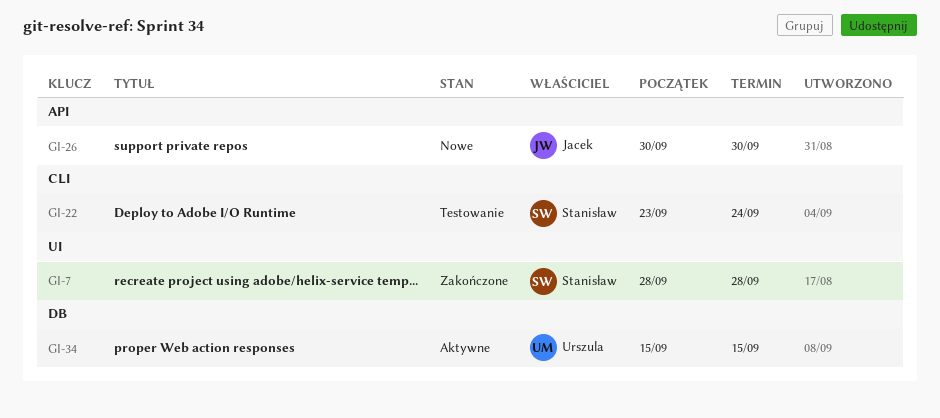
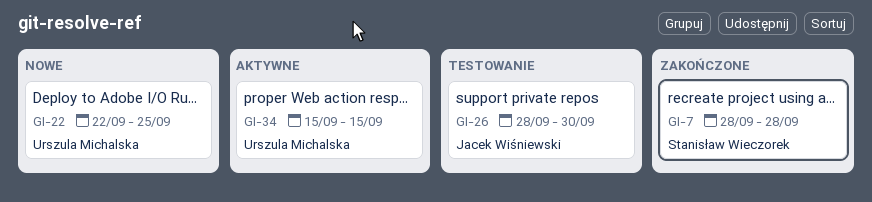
GI-22, status: Testowanie -> Nowe
GI-22, owner: Stanisław Wieczorek -> Urszula Michalska
GI-22, start: Sep 23 -> Sep 22
GI-22, due: Sep 24 -> Sep 25
GI-26, status: Nowe -> Testowanie
GI-26, start: Sep 30 -> Sep 28

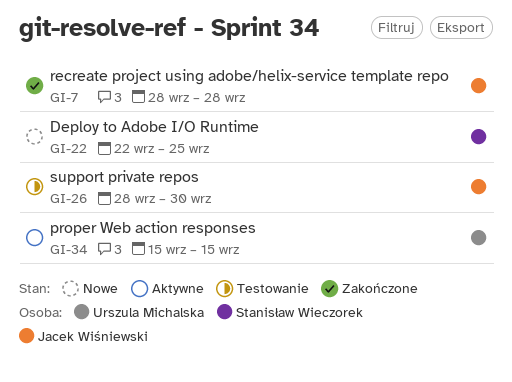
GI-7, owner: Stanisław Wieczorek -> Jacek Wiśniewski
GI-22, owner: Urszula Michalska -> Stanisław Wieczorek

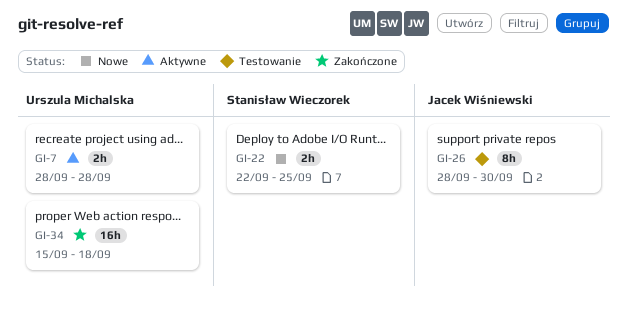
GI-7, status: Zakończone -> Aktywne
GI-7, owner: Jacek Wiśniewski -> Urszula Michalska
GI-34, status: Aktywne -> Zakończone
GI-34, due: Sep 15 -> Sep 18

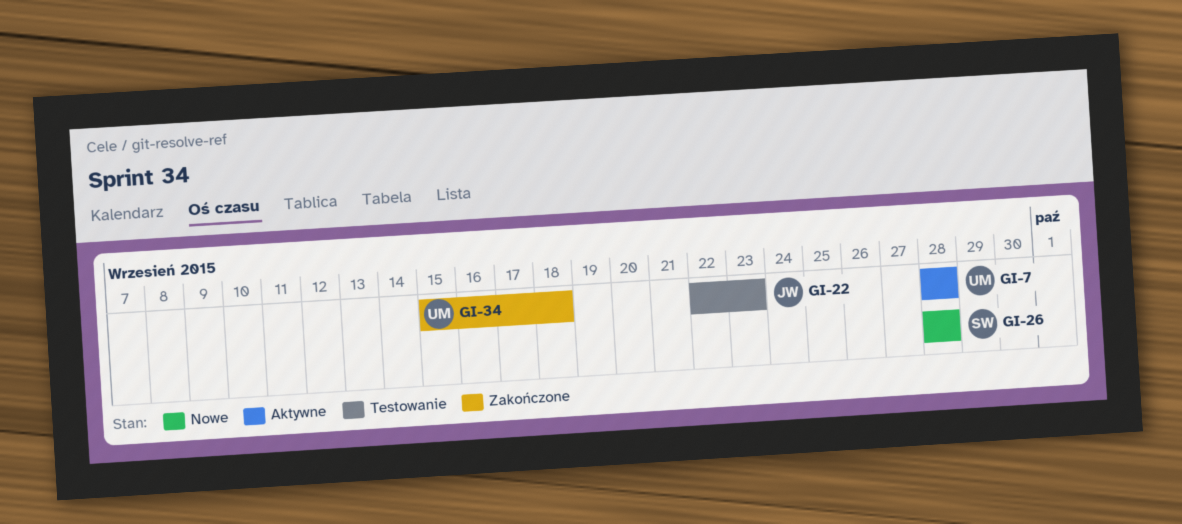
GI-22, status: Nowe -> Testowanie
GI-22, owner: Stanisław Wieczorek -> Jacek Wiśniewski
GI-22, due: Sep 25 -> Sep 23
GI-26, status: Testowanie -> Nowe
GI-26, owner: Jacek Wiśniewski -> Stanisław Wieczorek
GI-26, due: Sep 30 -> Sep 28

